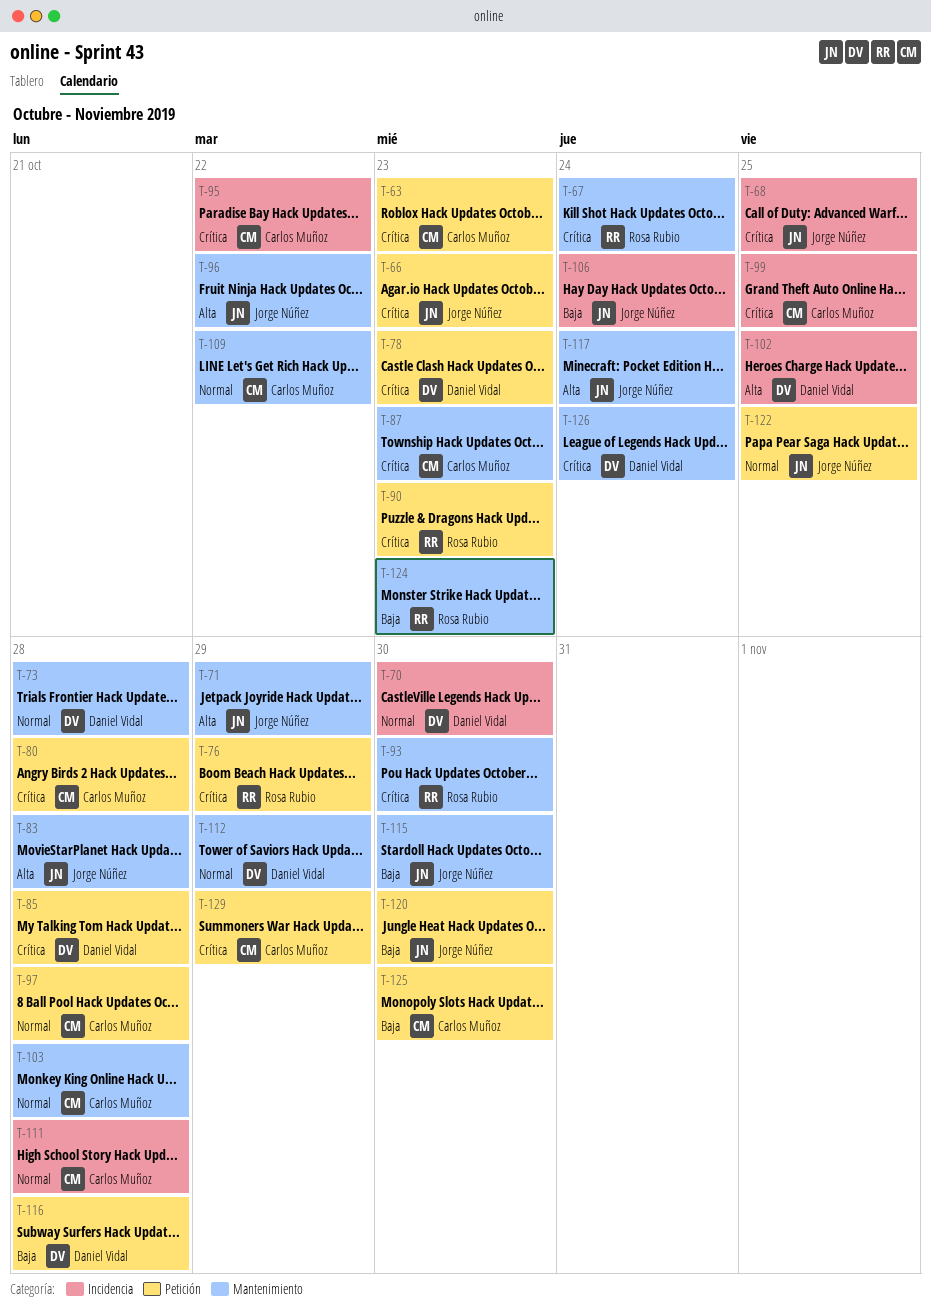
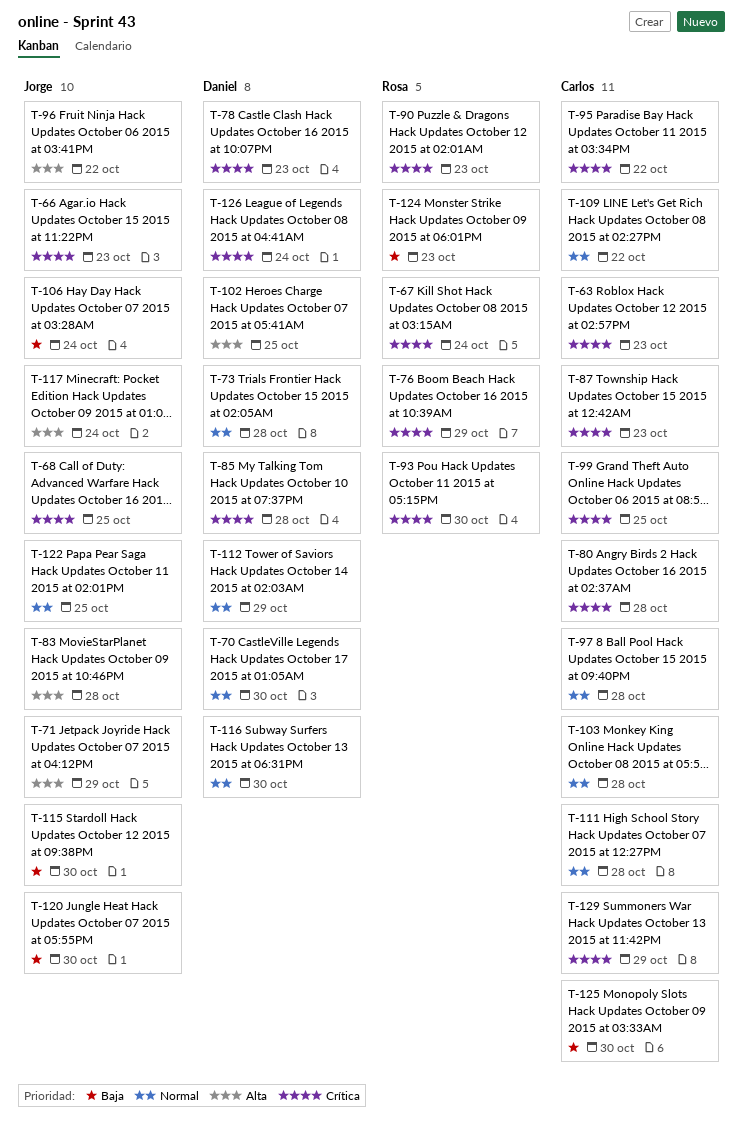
T-116, priority: Baja -> Normal
T-116, due: Oct 28 -> Oct 30

